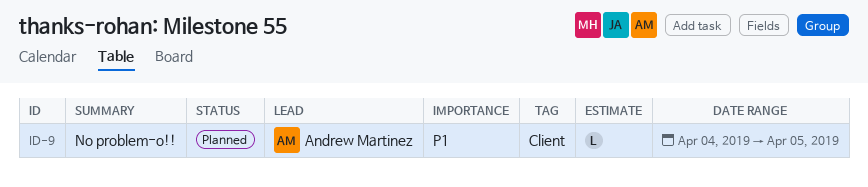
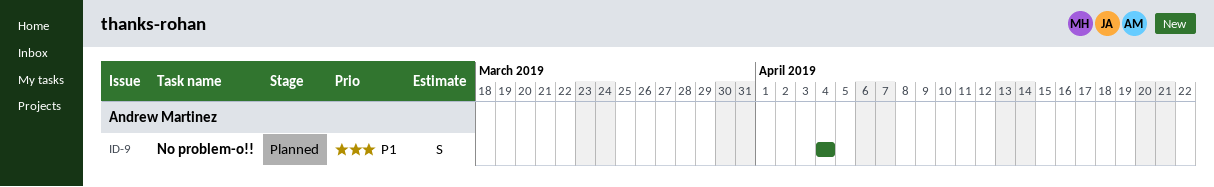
ID-9, estimate: L -> S
ID-9, due: Apr 5 -> Apr 4

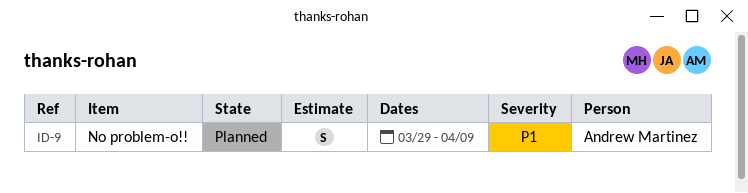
ID-9, start: Apr 4 -> Mar 29
ID-9, due: Apr 4 -> Apr 9

